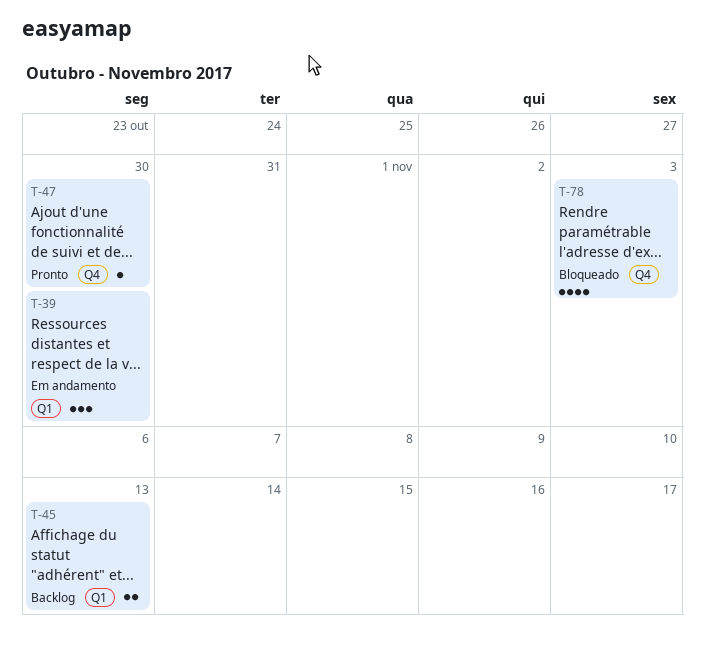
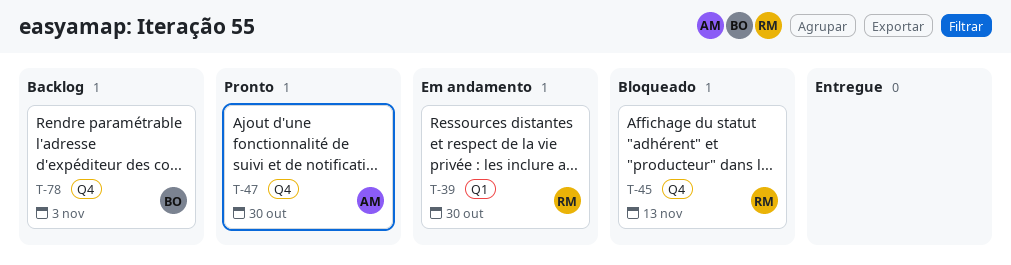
T-45, status: Backlog -> Bloqueado
T-45, label: Q1 -> Q4
T-78, status: Bloqueado -> Backlog

